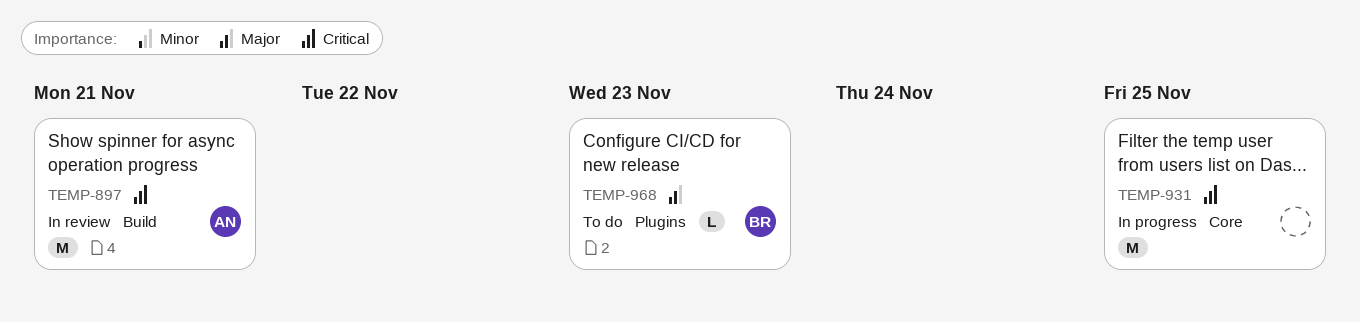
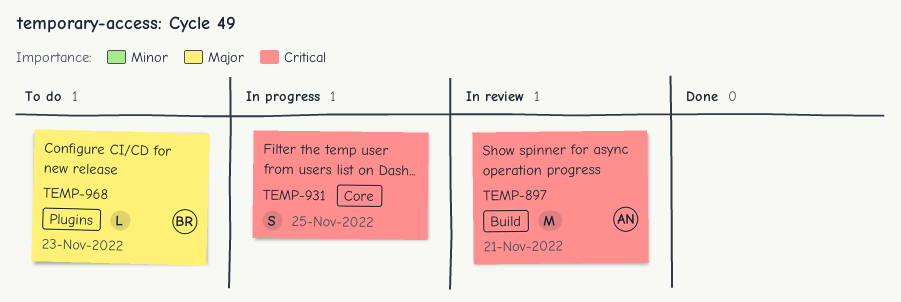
TEMP-931, estimate: M -> S

